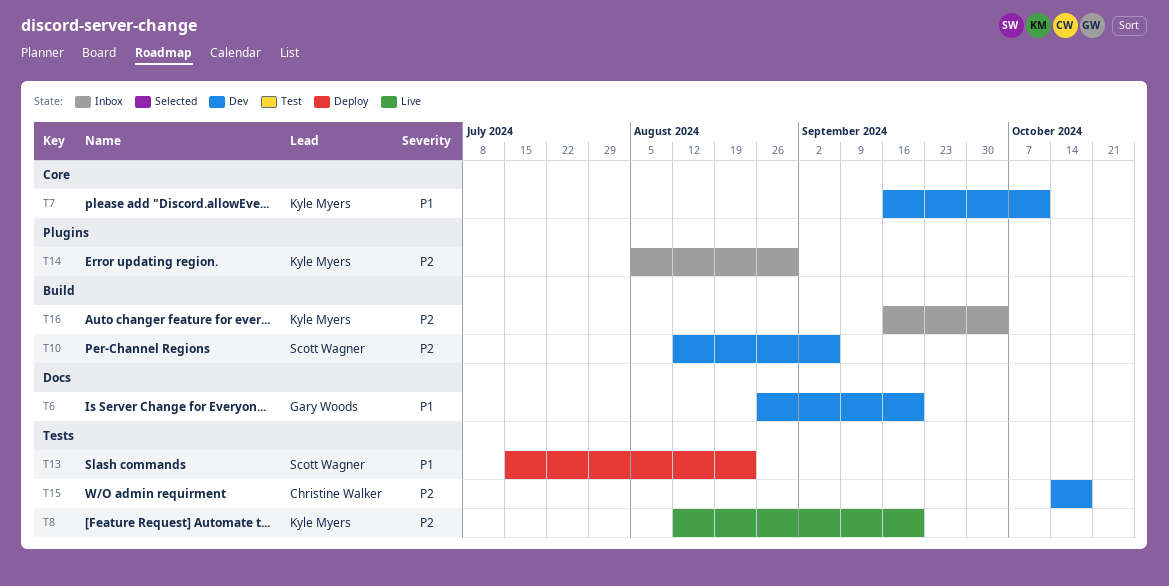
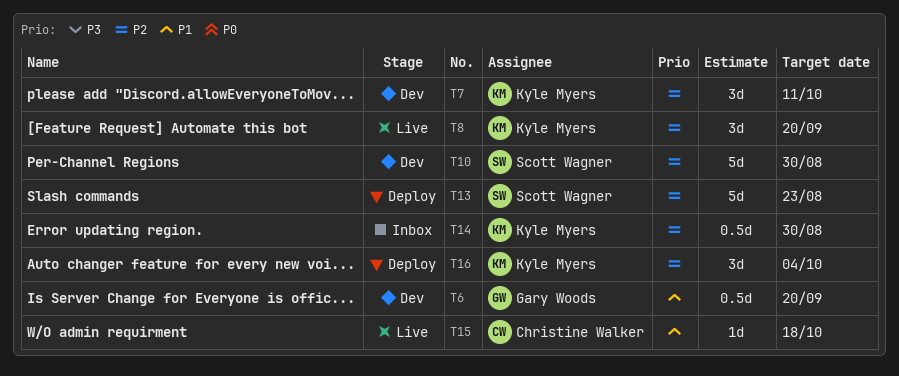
T7, priority: P1 -> P2
T10, due: Sep 6 -> Aug 30
T13, priority: P1 -> P2
T15, status: Dev -> Live
T15, priority: P2 -> P1
T16, status: Inbox -> Deploy

